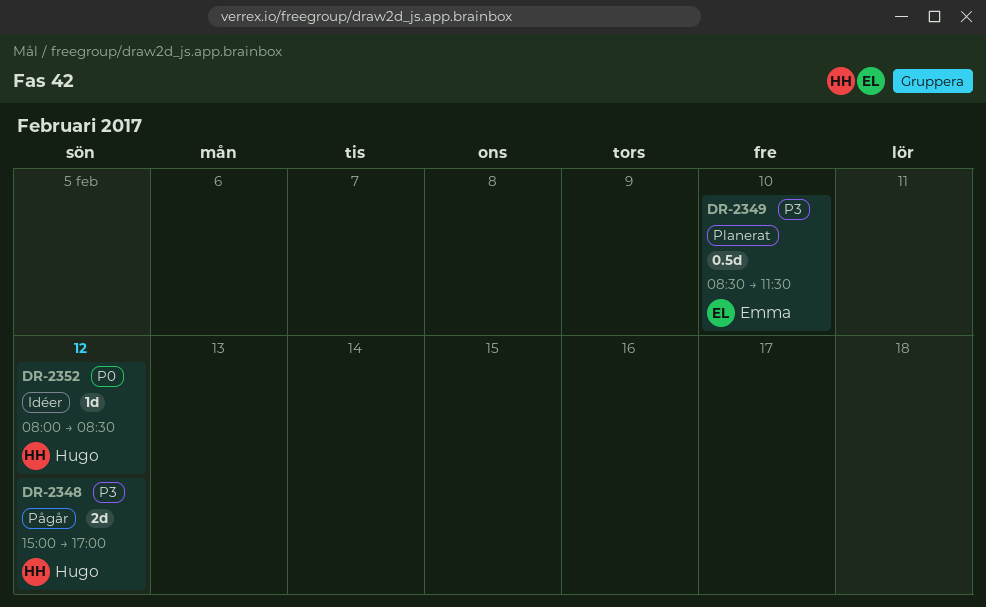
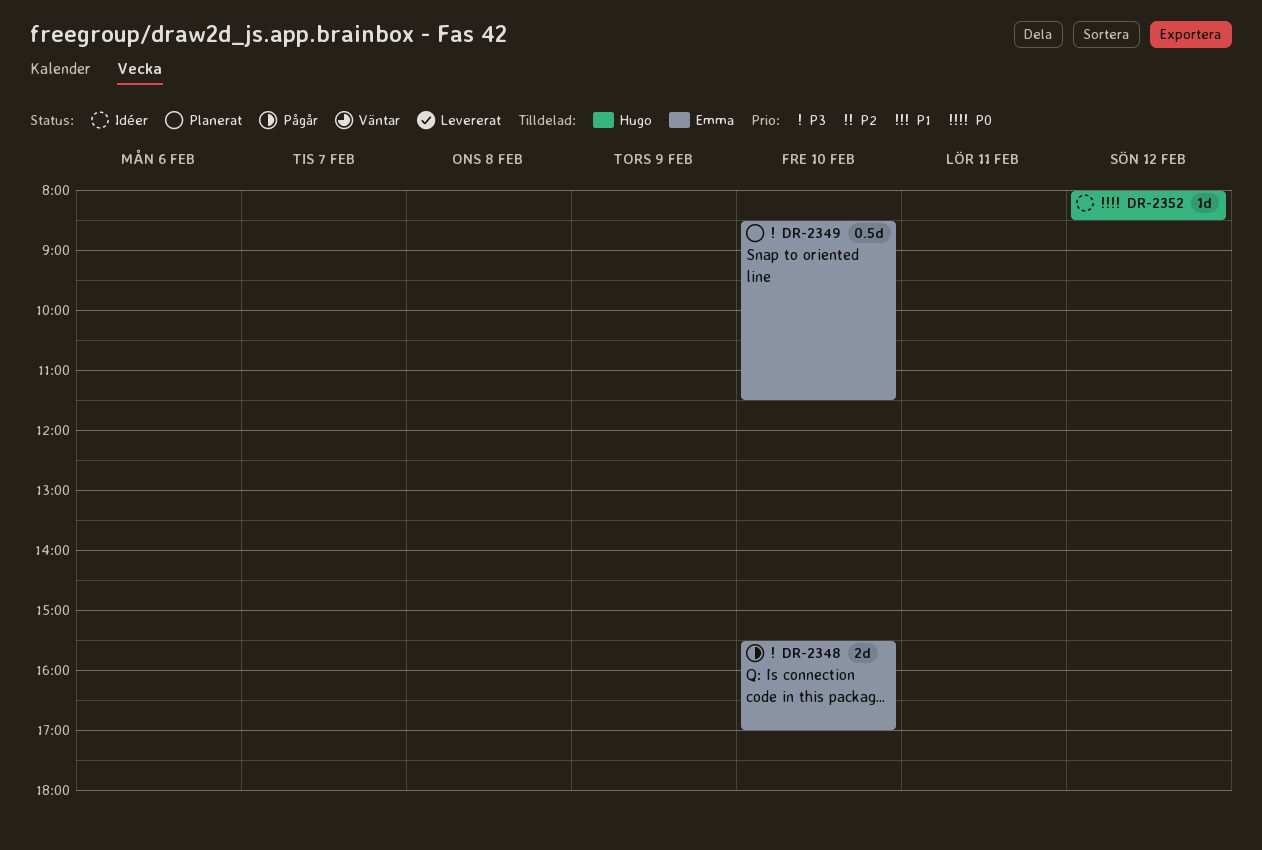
DR-2348, owner: Hugo -> Emma
DR-2348, day: Feb 12 -> Feb 10
DR-2348, begins: 15:00 -> 15:30

